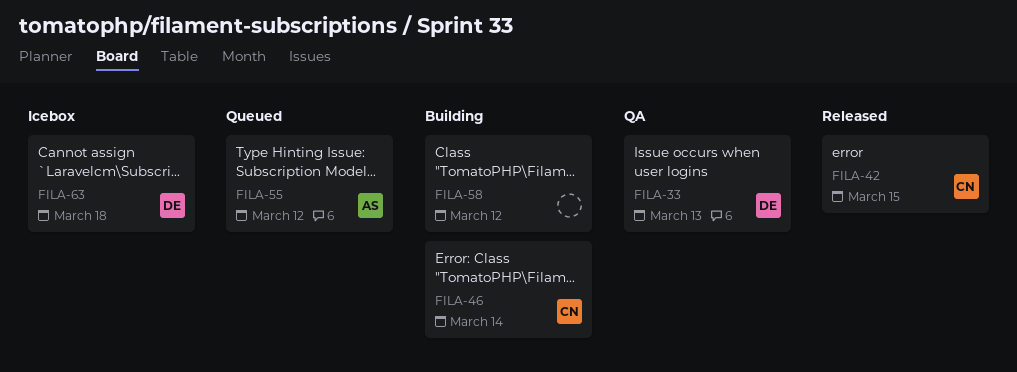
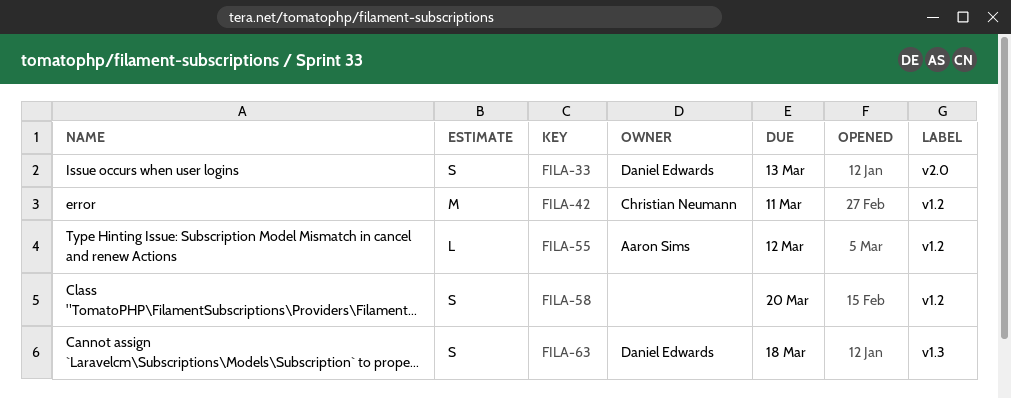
FILA-42, due: Mar 15 -> Mar 11
FILA-46: present -> none
FILA-58, due: Mar 12 -> Mar 20

